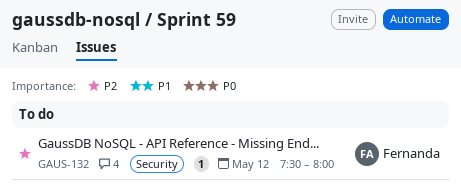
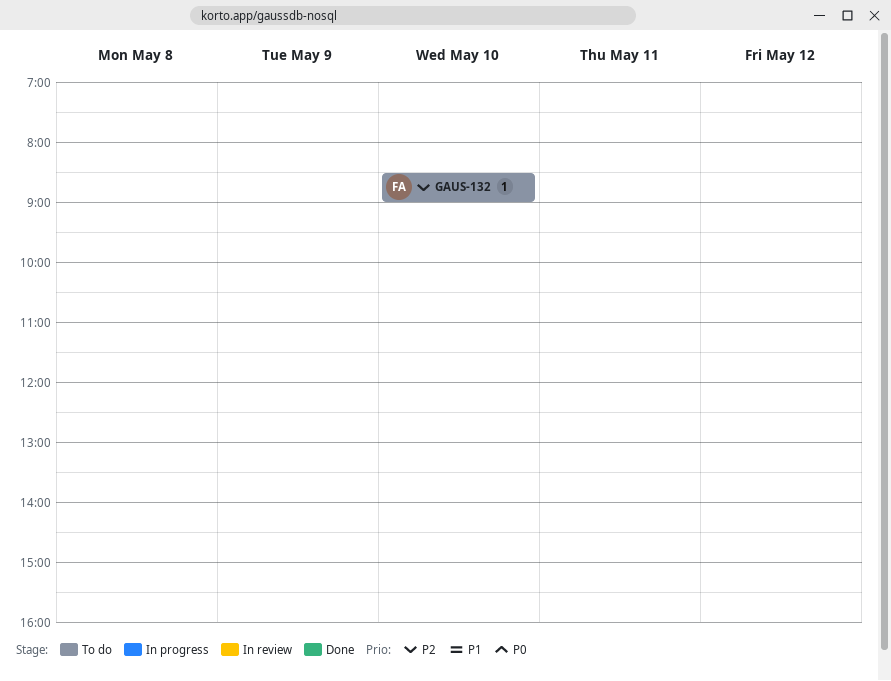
GAUS-132, day: May 12 -> May 10
GAUS-132, begins: 07:30 -> 08:30
GAUS-132, ends: 08:00 -> 09:00

